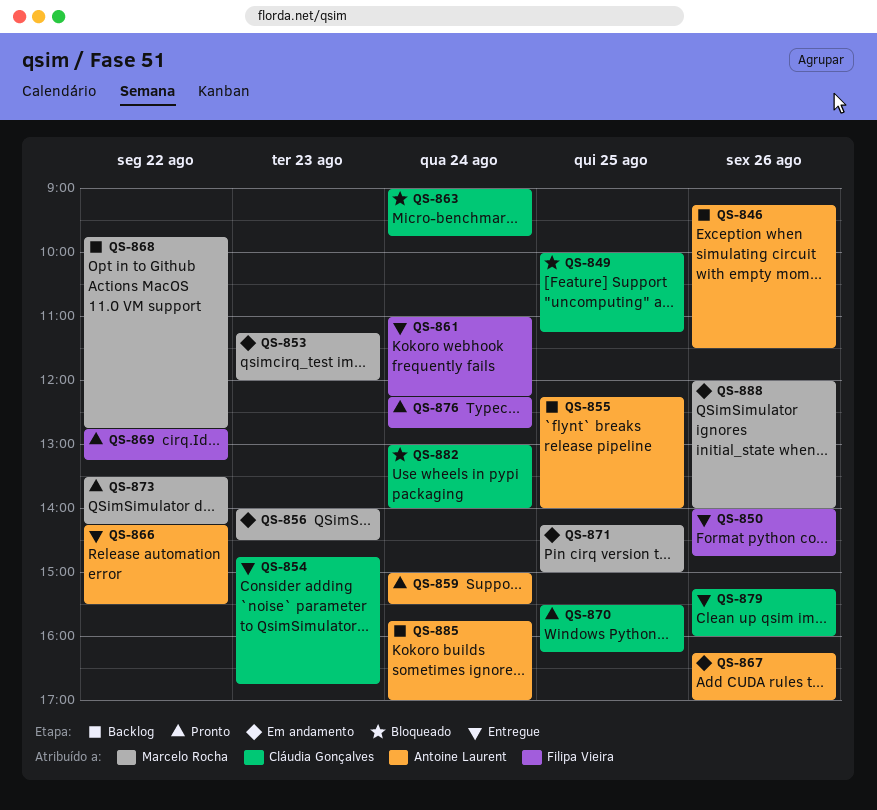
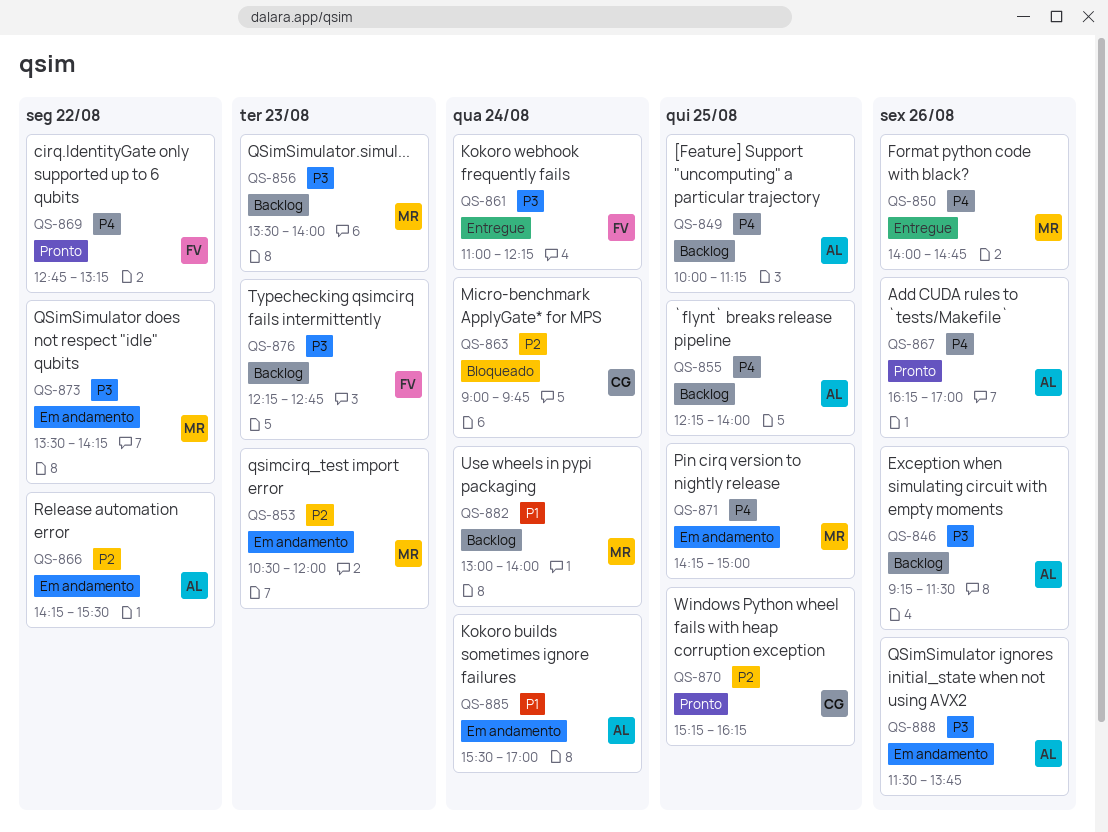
QS-849, status: Bloqueado -> Backlog
QS-849, owner: Cláudia Gonçalves -> Antoine Laurent
QS-850, owner: Filipa Vieira -> Marcelo Rocha
QS-853, begins: 11:15 -> 10:30
QS-854: present -> none
QS-856, status: Em andamento -> Backlog
QS-856, begins: 14:00 -> 13:30
QS-856, ends: 14:30 -> 14:00
QS-859: present -> none
QS-866, status: Entregue -> Em andamento
QS-867, status: Em andamento -> Pronto
QS-868: present -> none
QS-870, begins: 15:30 -> 15:15
QS-873, status: Pronto -> Em andamento
QS-876, status: Pronto -> Backlog
QS-876, day: Aug 24 -> Aug 23
QS-879: present -> none
QS-882, status: Bloqueado -> Backlog
QS-882, owner: Cláudia Gonçalves -> Marcelo Rocha
QS-885, status: Backlog -> Em andamento
QS-885, begins: 15:45 -> 15:30
QS-888, owner: Marcelo Rocha -> Antoine Laurent
QS-888, begins: 12:00 -> 11:30
QS-888, ends: 14:00 -> 13:45

